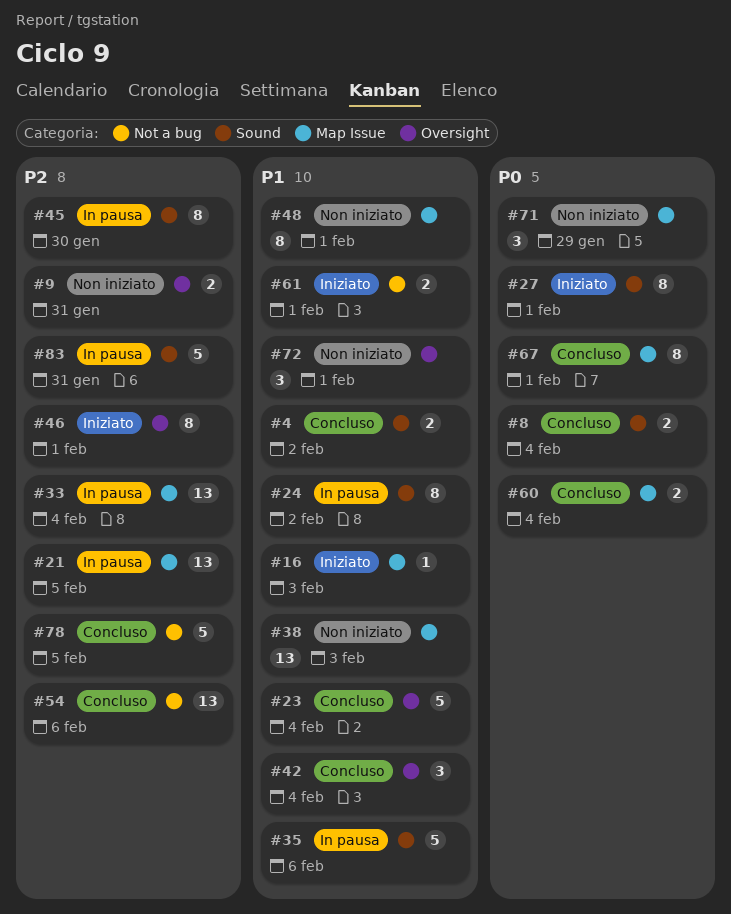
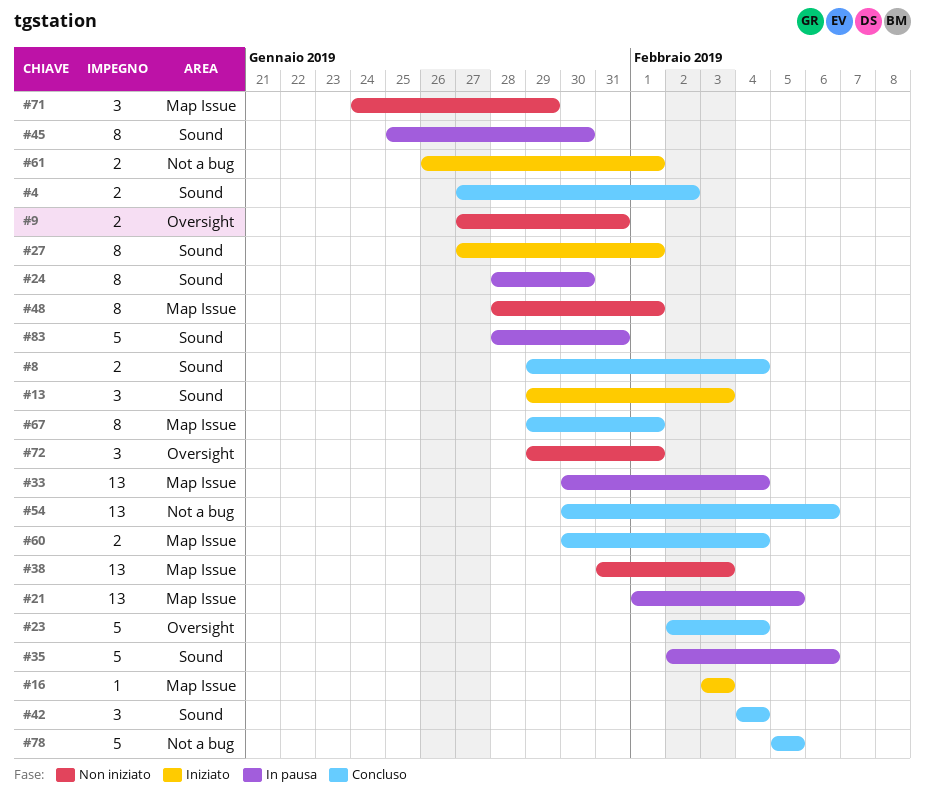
#13: none -> present
#24, due: Feb 2 -> Jan 30
#42, label: Oversight -> Sound
#46: present -> none

